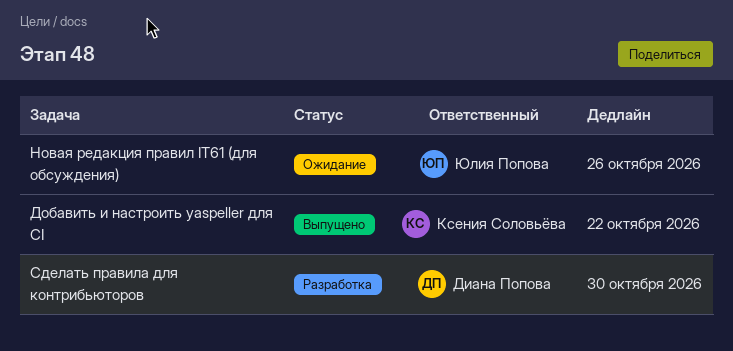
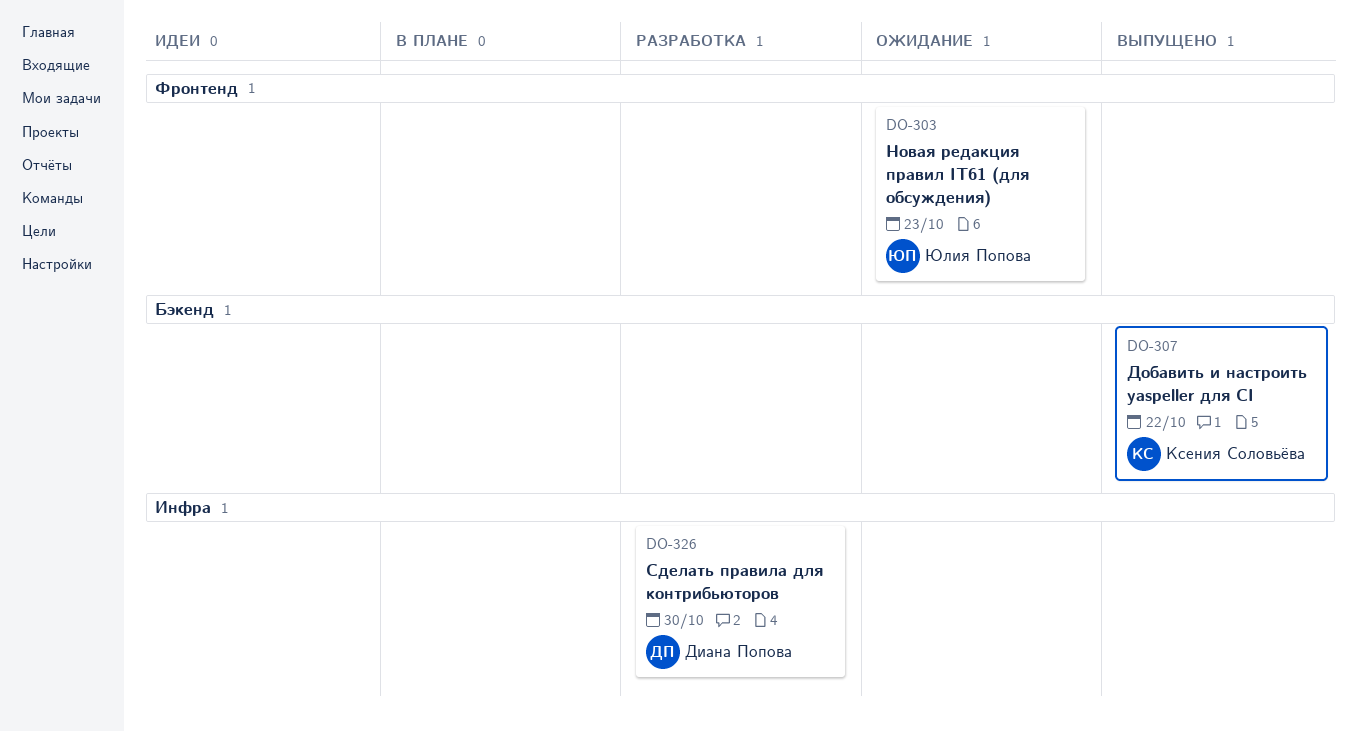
Новая редакция правил IT61 (для обсуждения), due: Oct 26 -> Oct 23

